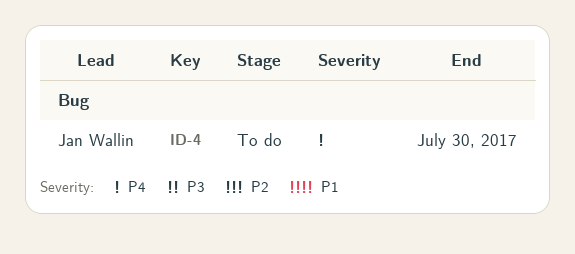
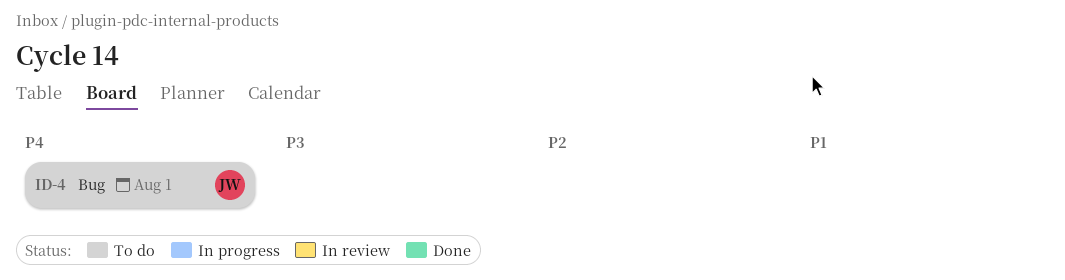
ID-4, due: Jul 30 -> Aug 1

